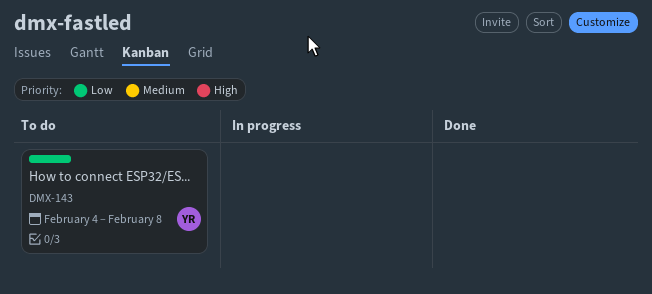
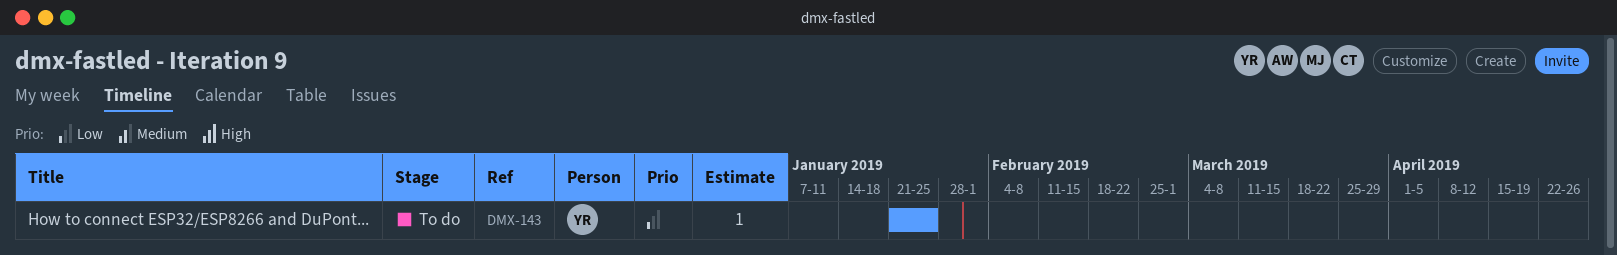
DMX-143, start: Feb 4 -> Jan 21
DMX-143, due: Feb 8 -> Jan 25

